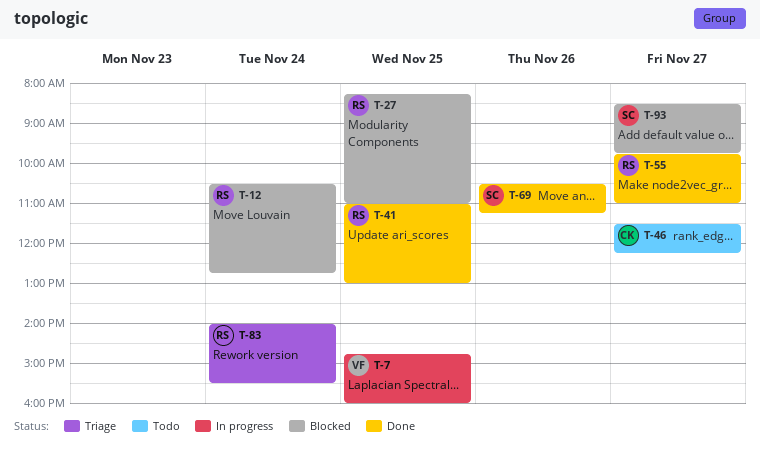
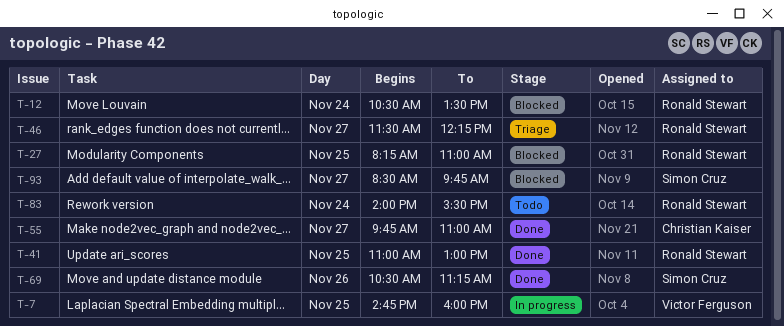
T-12, ends: 12:45 -> 13:30
T-46, status: Todo -> Triage
T-46, owner: Christian Kaiser -> Ronald Stewart
T-55, owner: Ronald Stewart -> Christian Kaiser
T-83, status: Triage -> Todo

